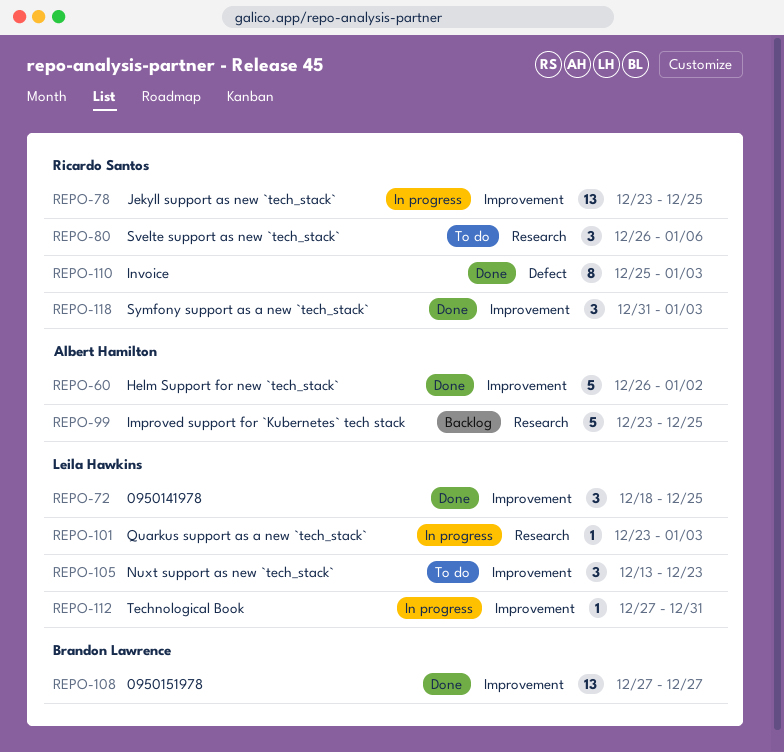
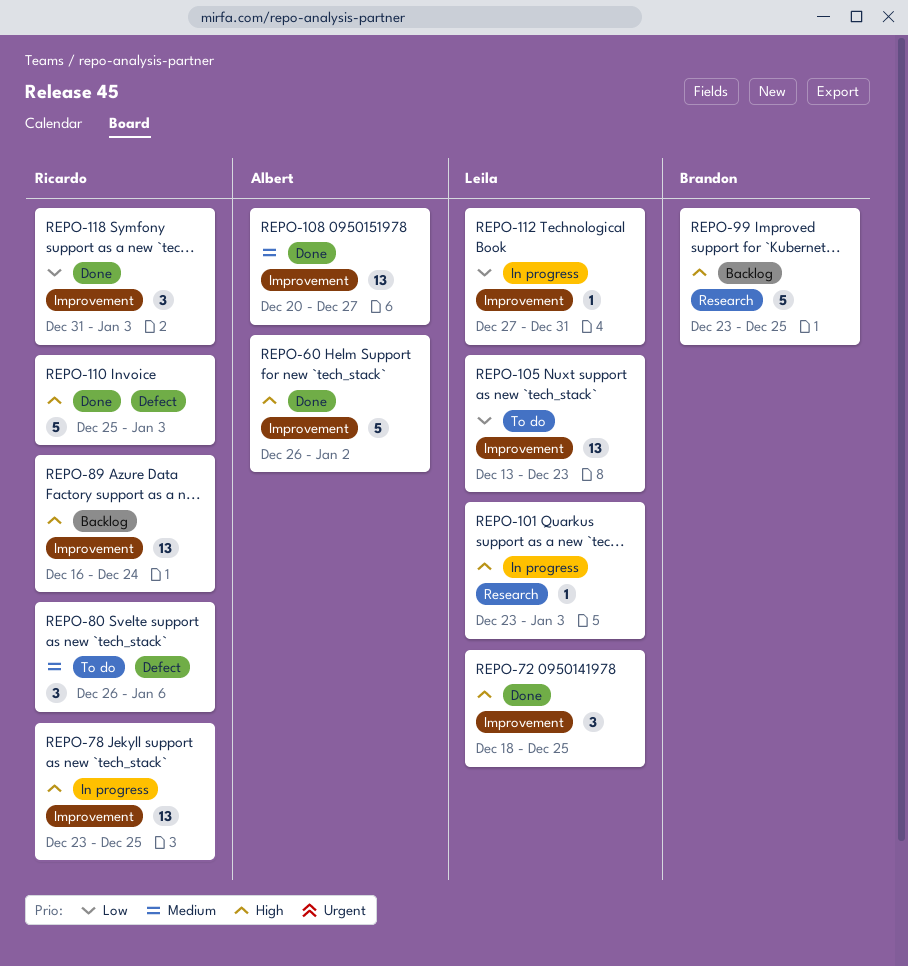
REPO-80, label: Research -> Defect
REPO-89: none -> present
REPO-99, owner: Albert Hamilton -> Brandon Lawrence
REPO-105, estimate: 3 -> 13
REPO-108, owner: Brandon Lawrence -> Albert Hamilton
REPO-108, start: Dec 27 -> Dec 20
REPO-110, estimate: 8 -> 5

